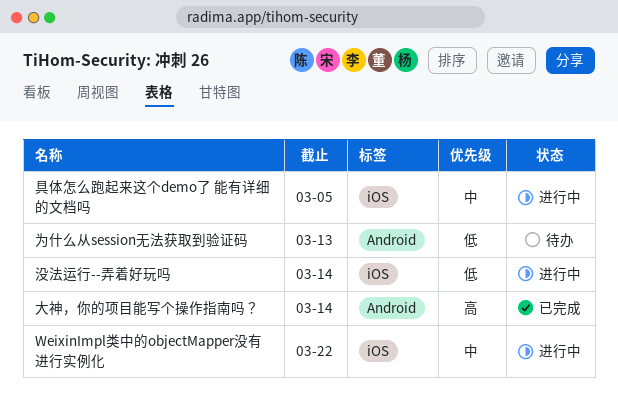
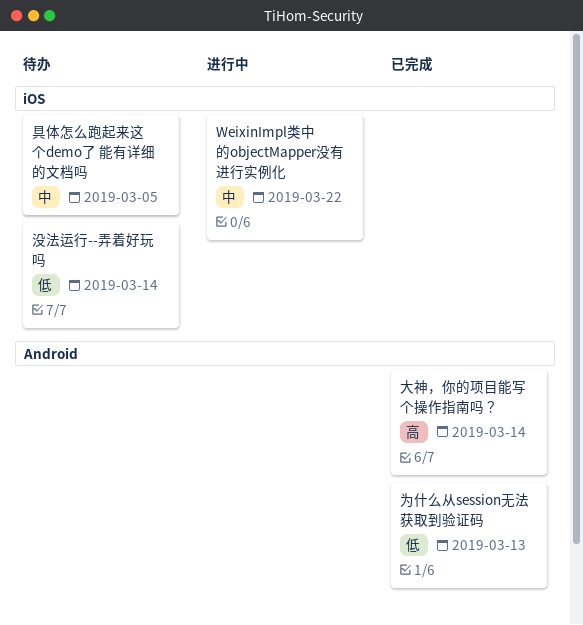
为什么从session无法获取到验证码, status: 待办 -> 已完成
具体怎么跑起来这个demo了 能有详细的文档吗, status: 进行中 -> 待办
没法运行--弄着好玩吗, status: 进行中 -> 待办

